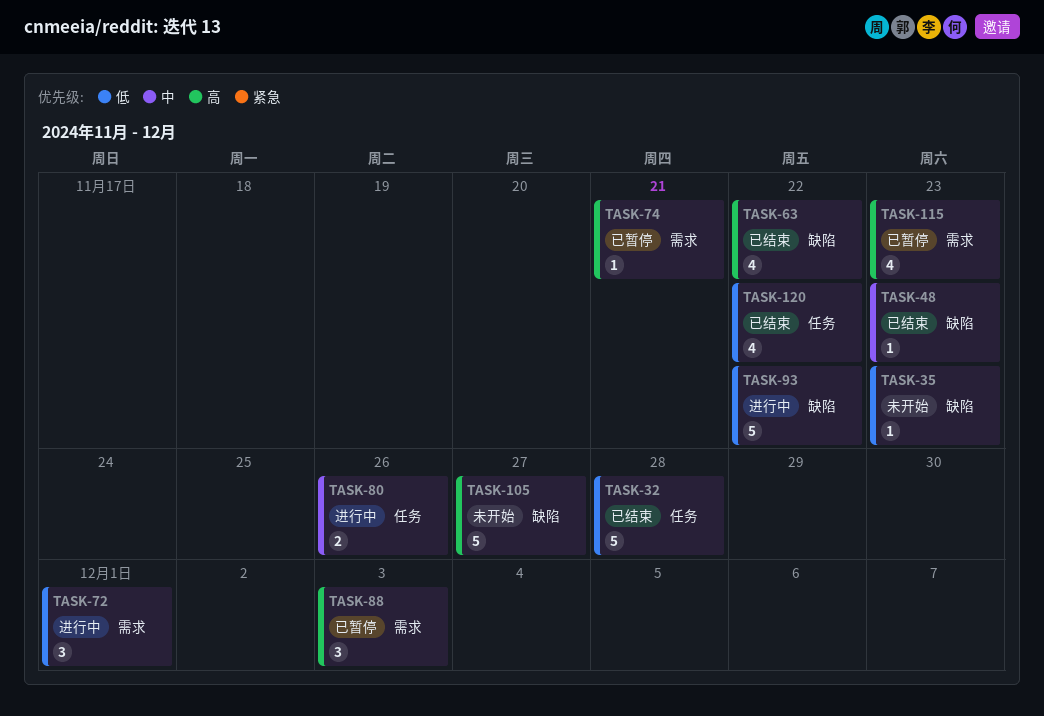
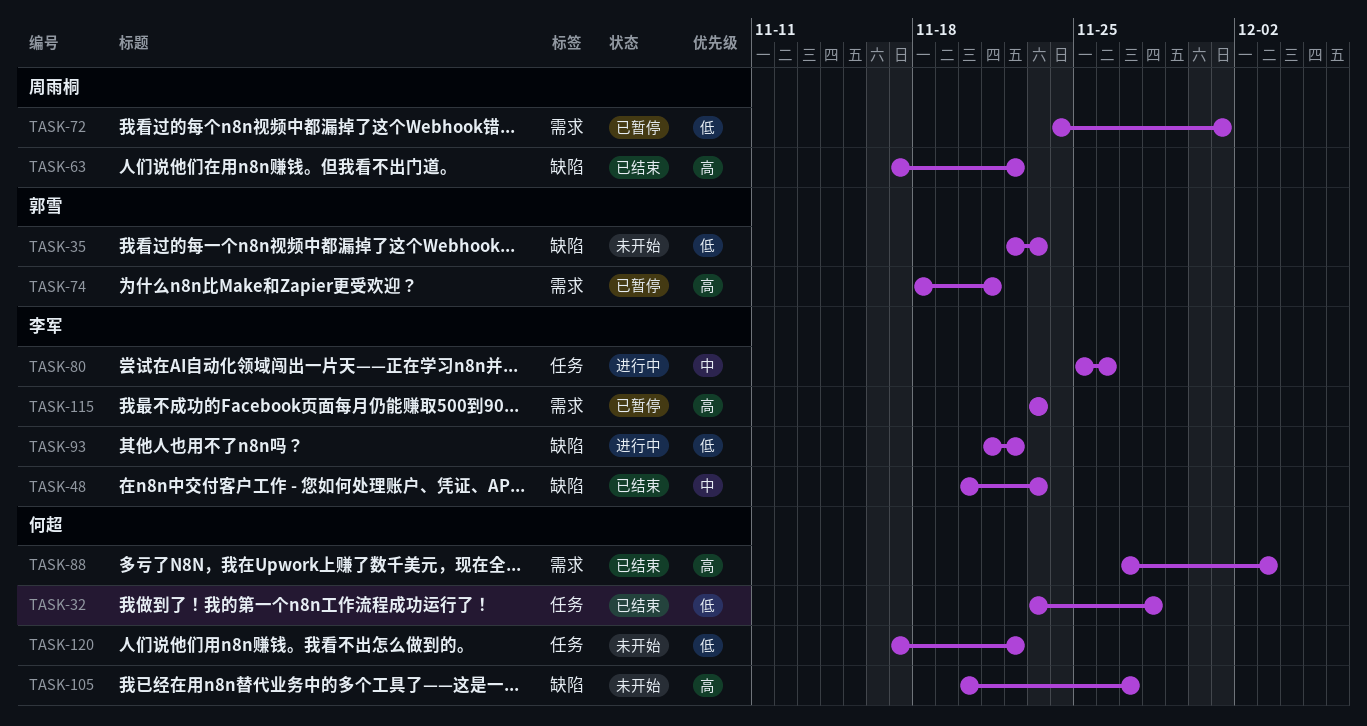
TASK-72, status: 进行中 -> 已暂停
TASK-88, status: 已暂停 -> 已结束
TASK-120, status: 已结束 -> 未开始

